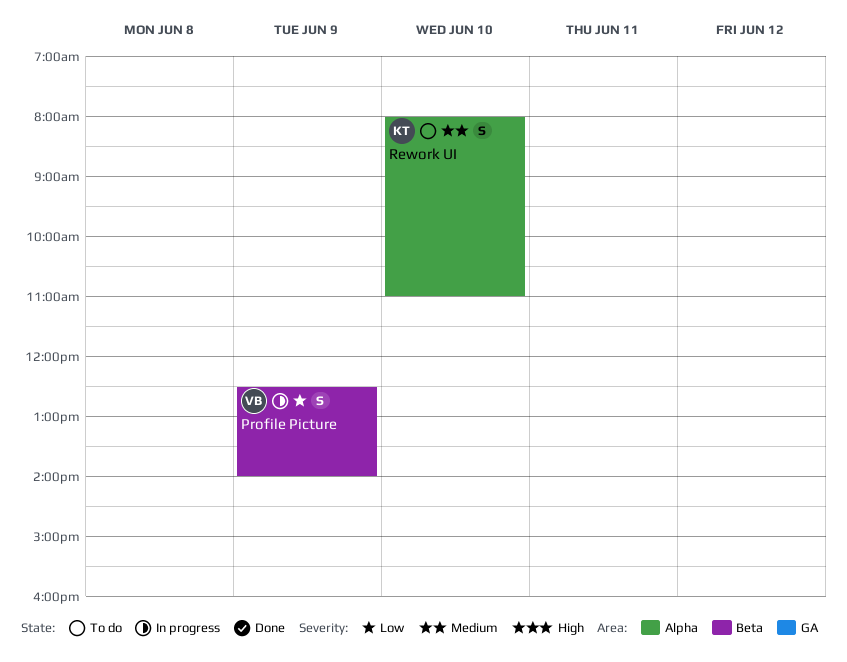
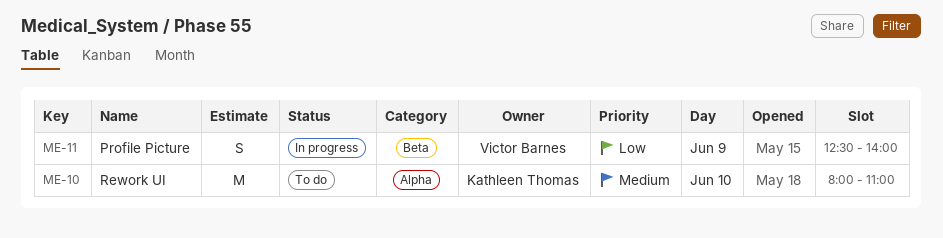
Rework UI, estimate: S -> M

